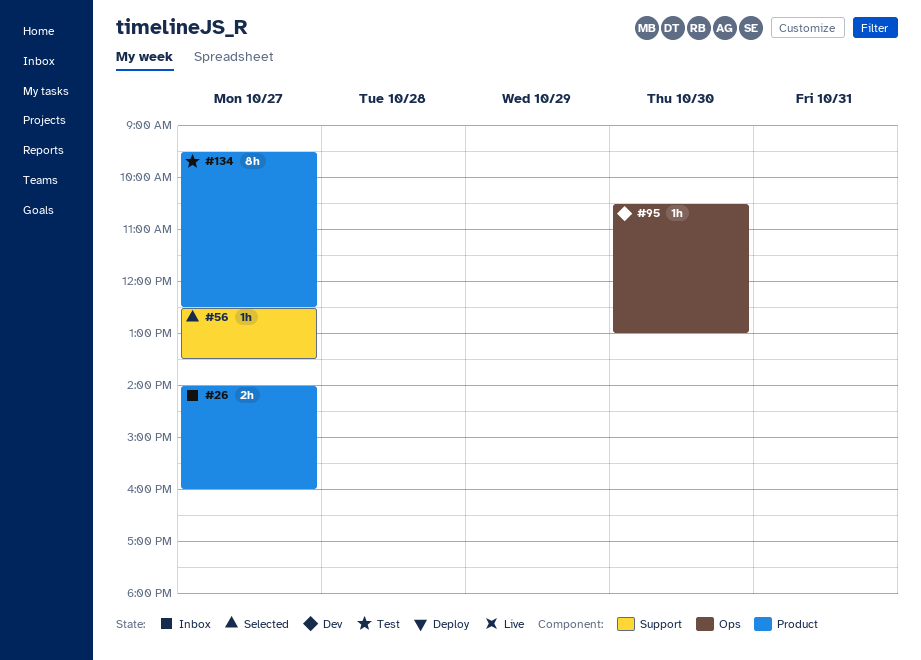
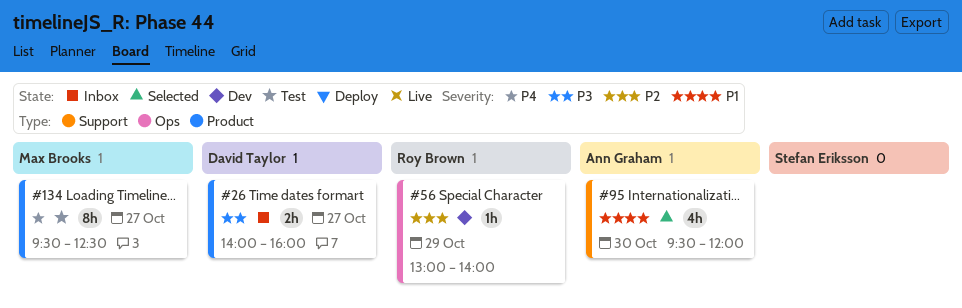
#56, status: Selected -> Dev
#56, label: Support -> Ops
#56, day: Oct 27 -> Oct 29
#56, begins: 12:30 -> 13:00
#56, ends: 13:30 -> 14:00
#95, status: Dev -> Selected
#95, label: Ops -> Support
#95, estimate: 1h -> 4h
#95, begins: 10:30 -> 09:30
#95, ends: 13:00 -> 12:00

